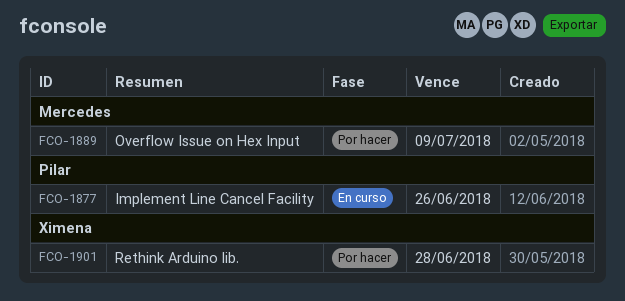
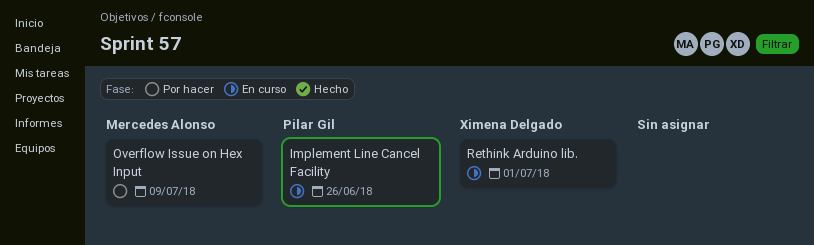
Rethink Arduino lib., status: Por hacer -> En curso
Rethink Arduino lib., due: Jun 28 -> Jul 1

